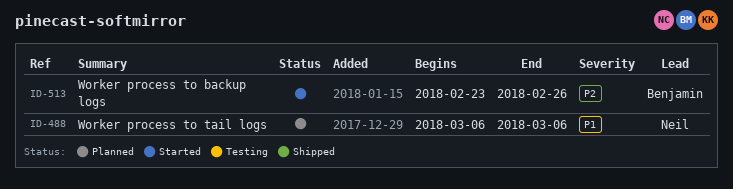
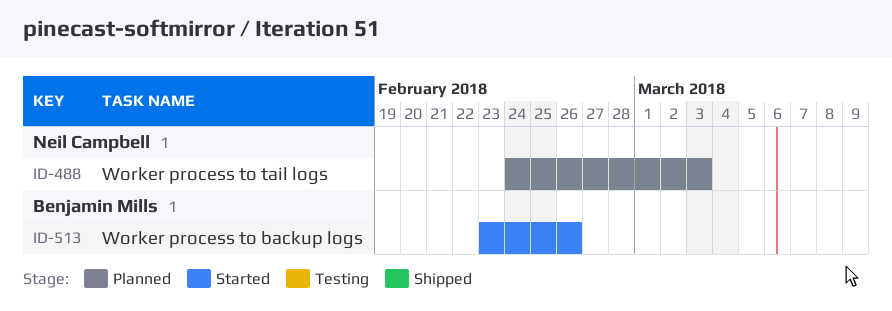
ID-488, start: Mar 6 -> Feb 24
ID-488, due: Mar 6 -> Mar 3

